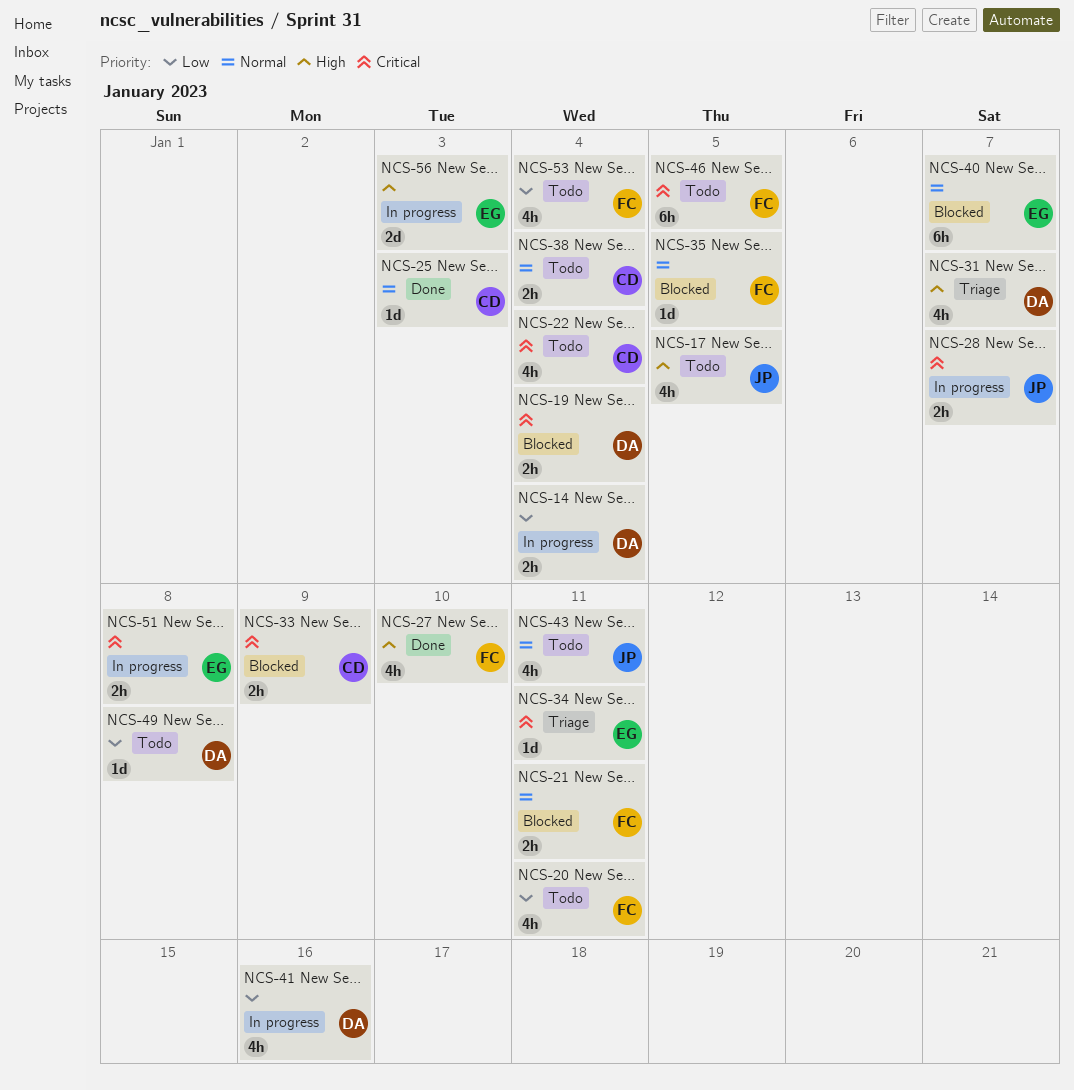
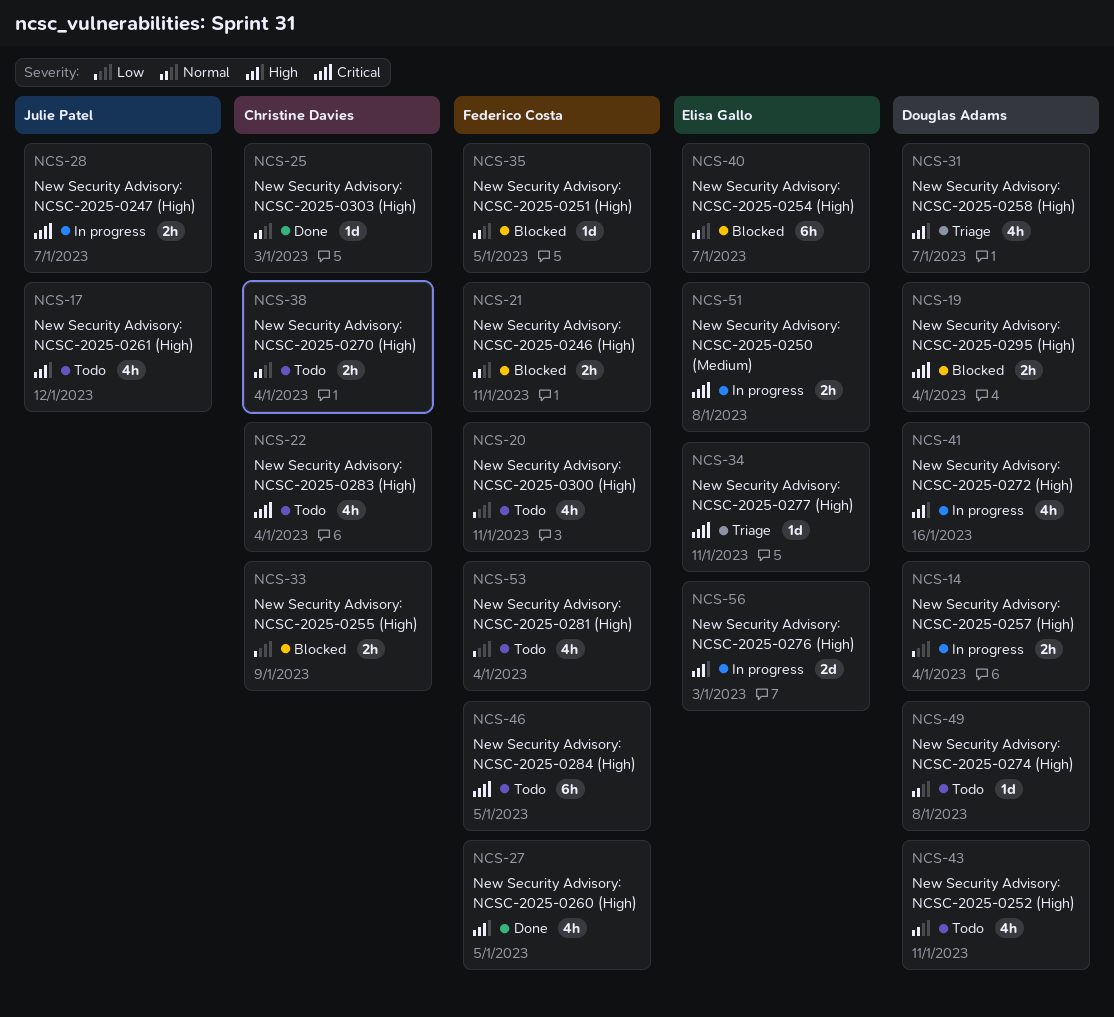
NCS-17, due: Jan 5 -> Jan 12
NCS-27, due: Jan 10 -> Jan 5
NCS-33, priority: Critical -> Low
NCS-41, priority: Low -> High
NCS-43, owner: Julie Patel -> Douglas Adams
NCS-49, priority: Low -> Normal

